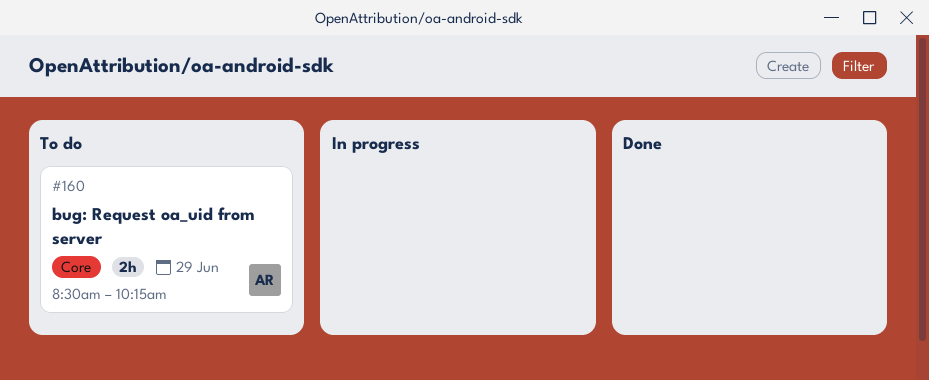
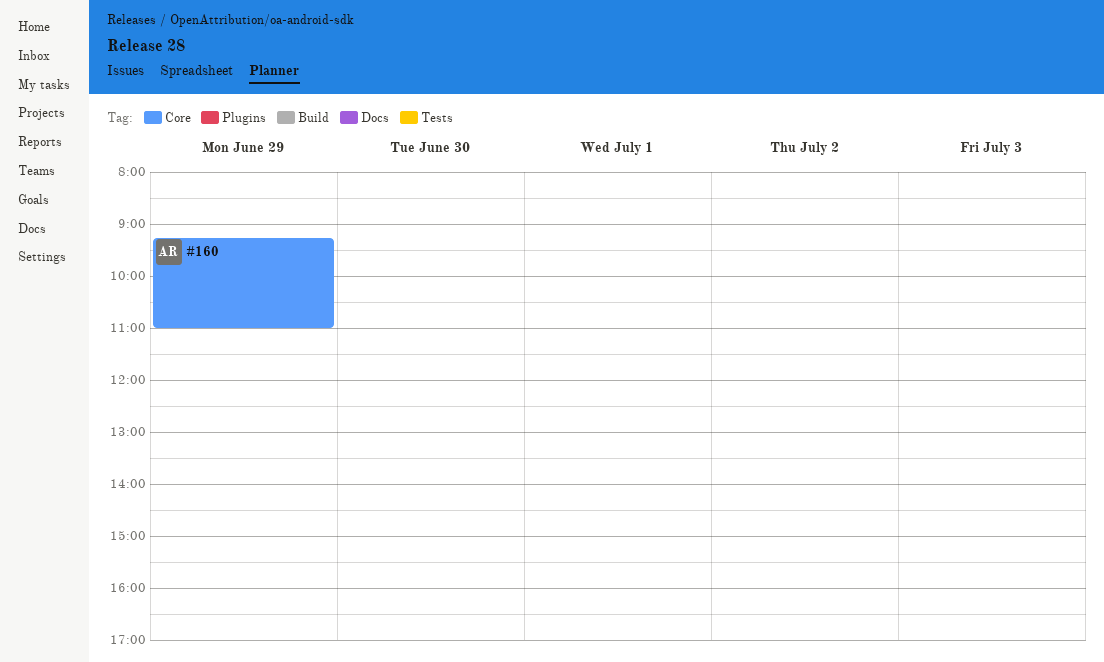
#160, begins: 08:30 -> 09:15
#160, ends: 10:15 -> 11:00

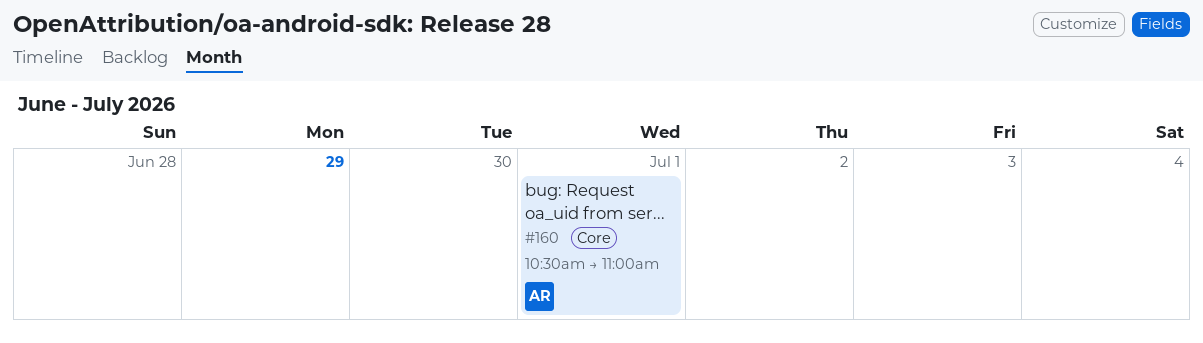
#160, day: Jun 29 -> Jul 1
#160, begins: 09:15 -> 10:30

